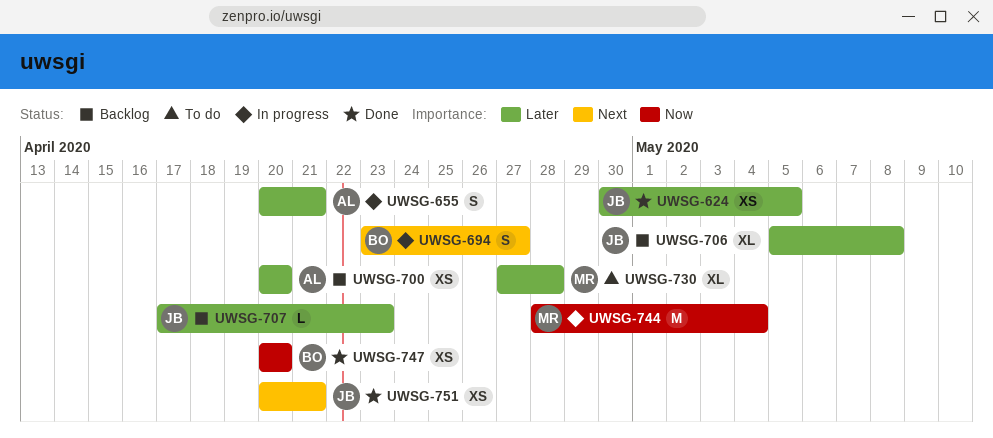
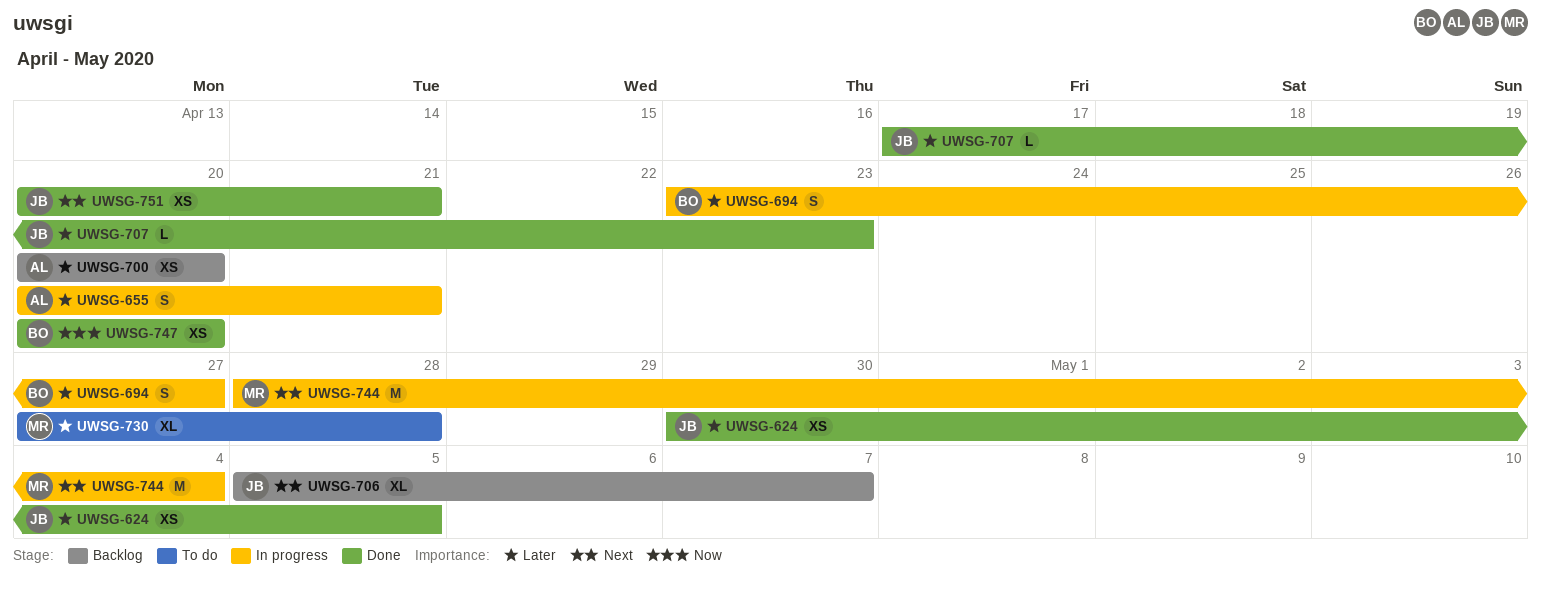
UWSG-694, priority: Next -> Later
UWSG-706, priority: Later -> Next
UWSG-706, due: May 8 -> May 7
UWSG-707, status: Backlog -> Done
UWSG-744, priority: Now -> Next

